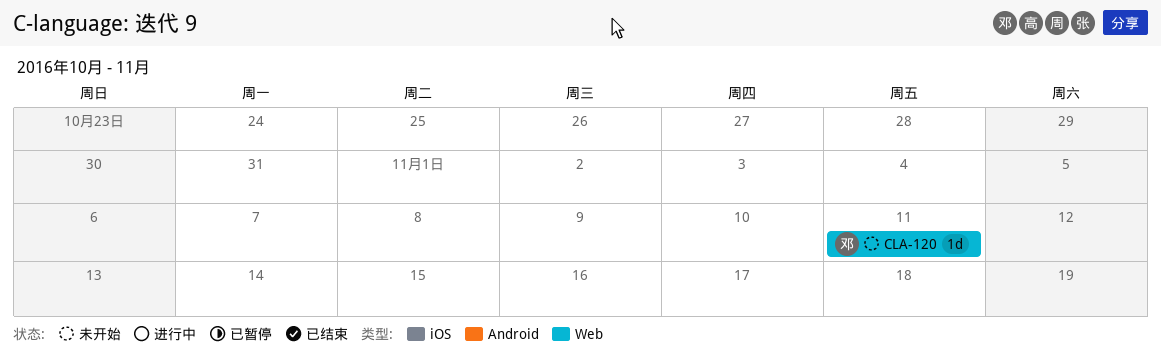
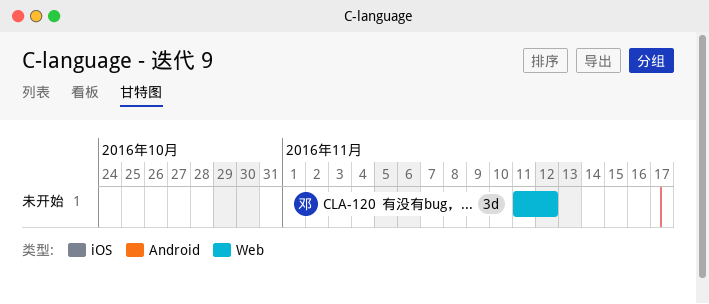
CLA-120, estimate: 1d -> 3d
CLA-120, due: Nov 11 -> Nov 12

